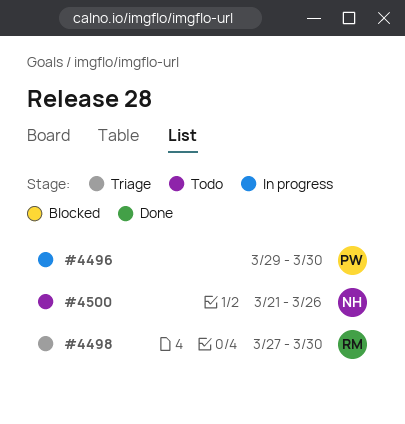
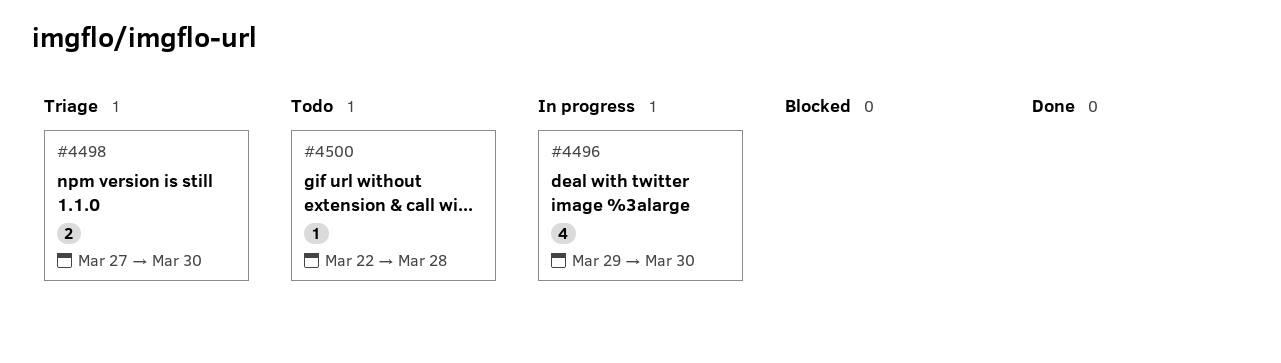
#4500, start: Mar 21 -> Mar 22
#4500, due: Mar 26 -> Mar 28

